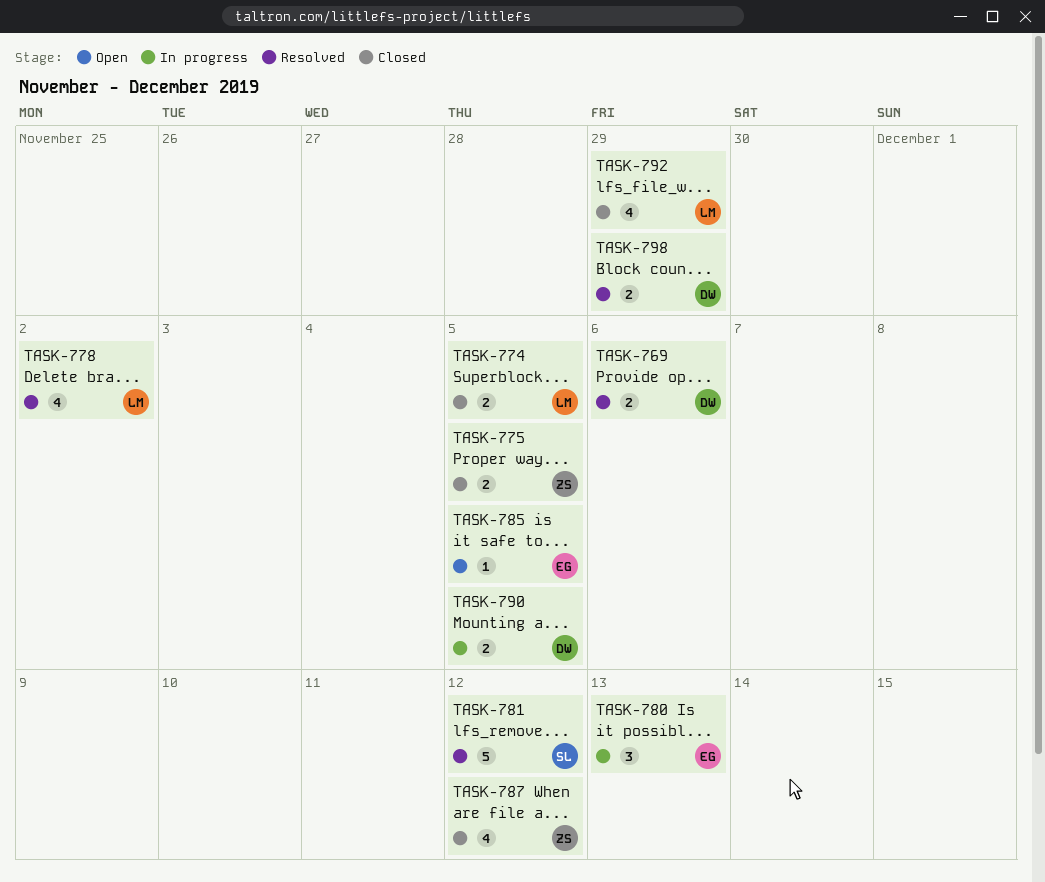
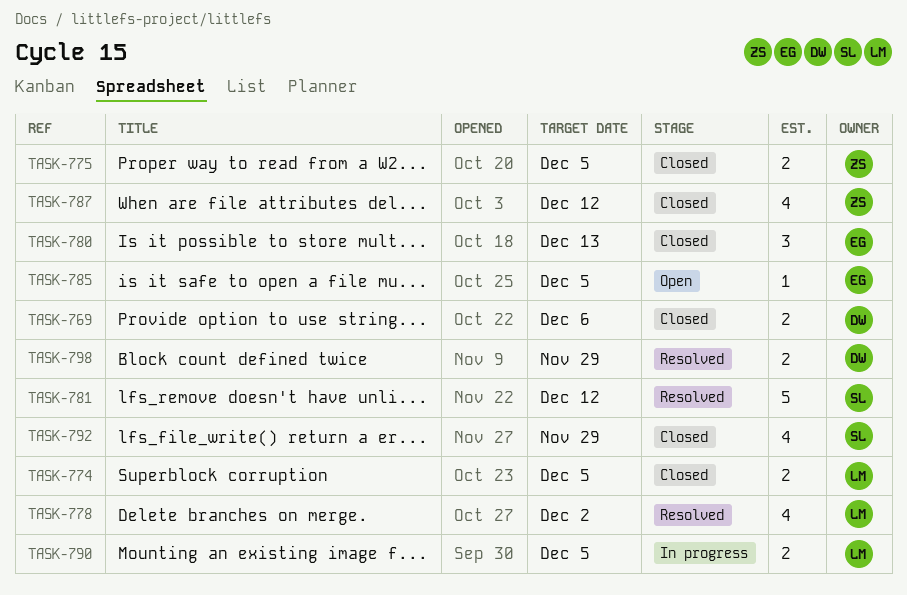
TASK-769, status: Resolved -> Closed
TASK-780, status: In progress -> Closed
TASK-790, owner: DW -> LM
TASK-792, owner: LM -> SL

